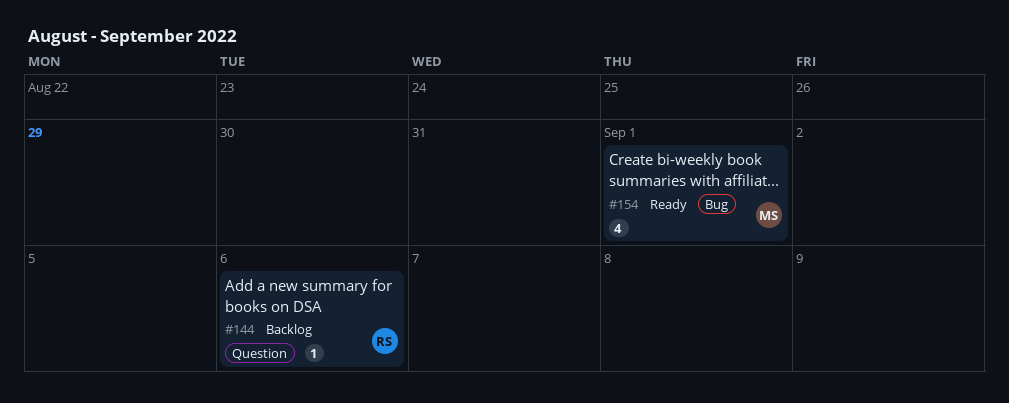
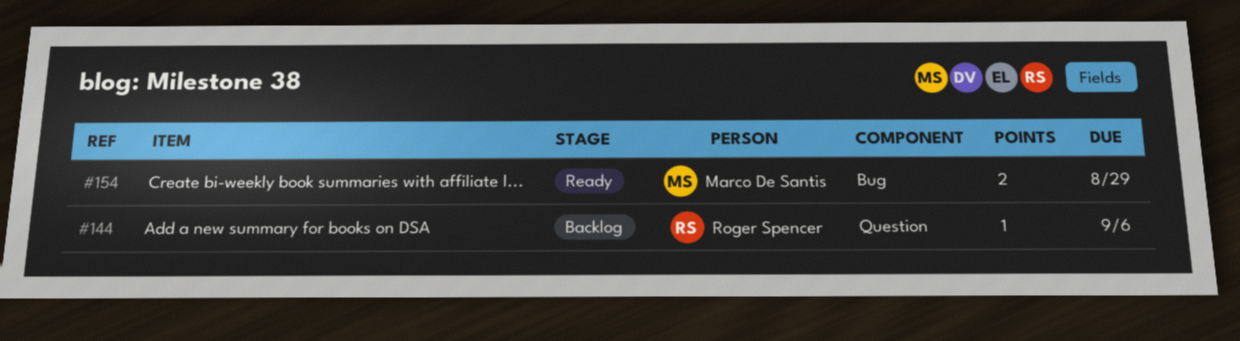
#154, estimate: 4 -> 2
#154, due: Sep 1 -> Aug 29

